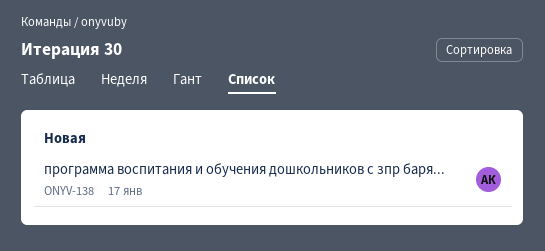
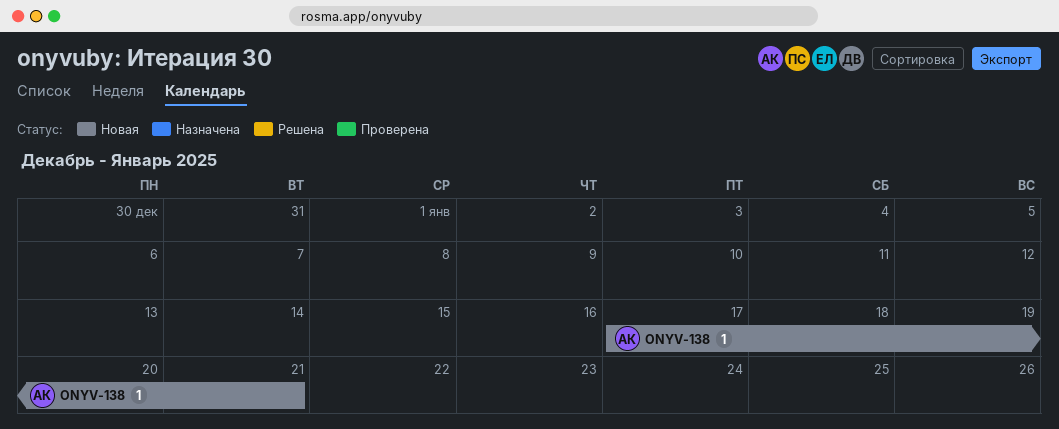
ONYV-138, due: Jan 17 -> Jan 21

